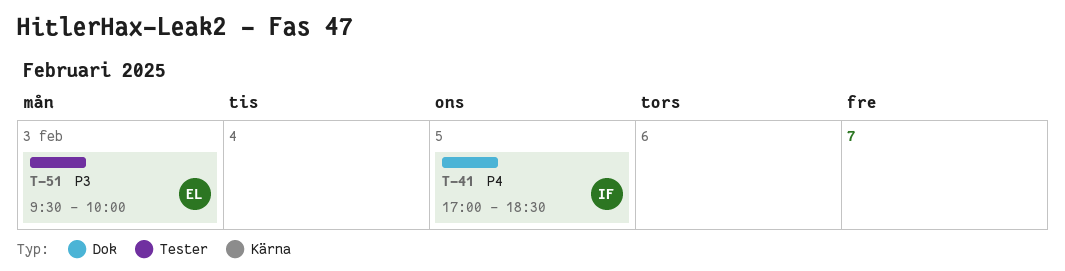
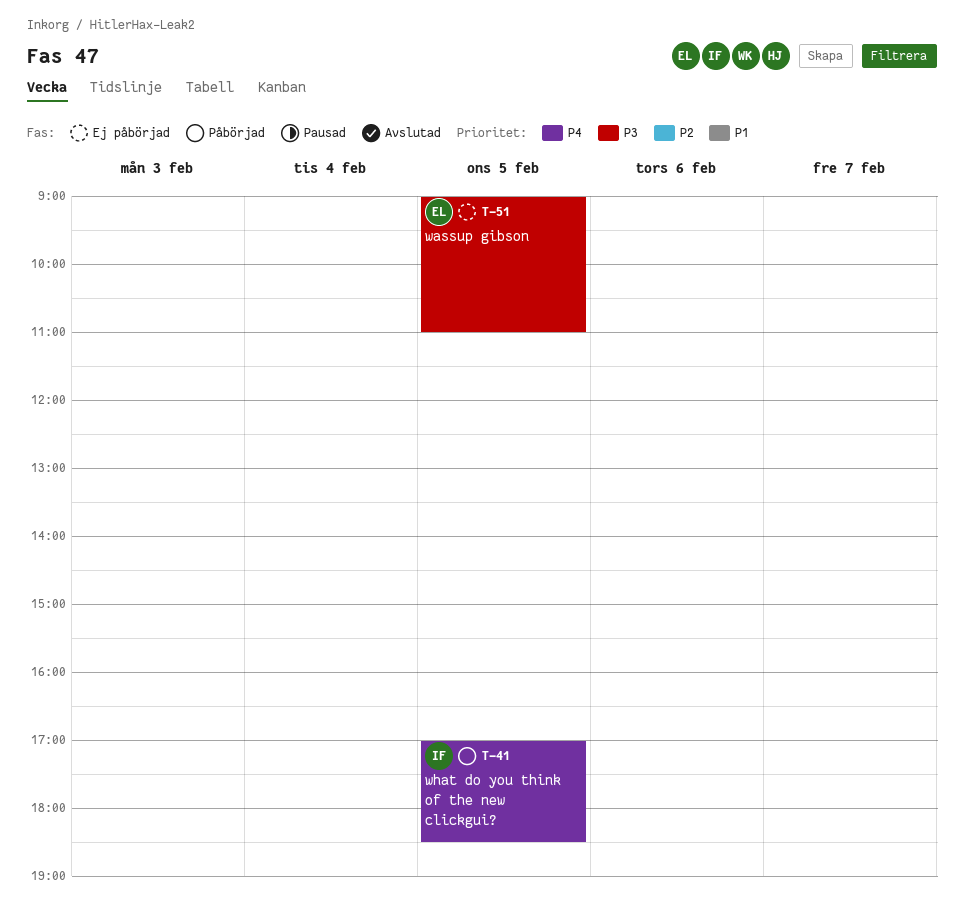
T-51, day: Feb 3 -> Feb 5
T-51, begins: 09:30 -> 09:00
T-51, ends: 10:00 -> 11:00

